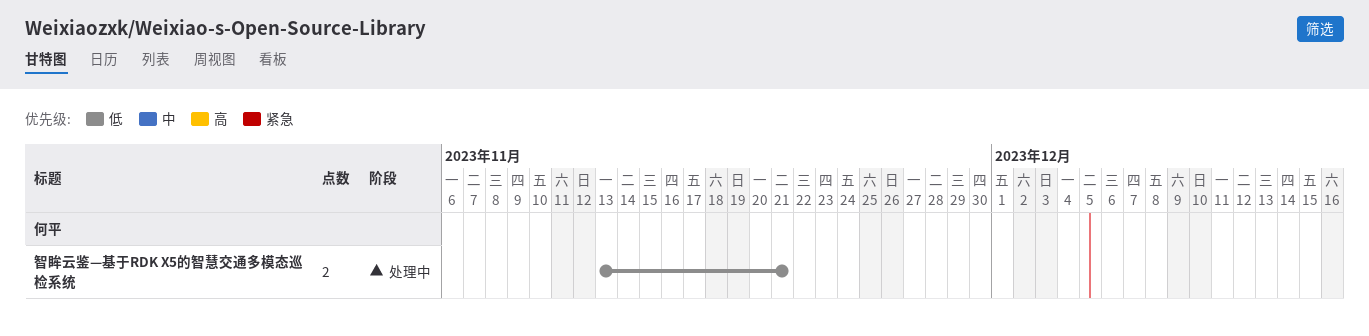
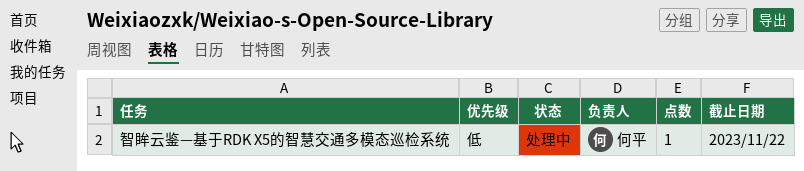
智眸云鉴—基于RDK X5的智慧交通多模态巡检系统, estimate: 2 -> 1
智眸云鉴—基于RDK X5的智慧交通多模态巡检系统, due: Nov 21 -> Nov 22

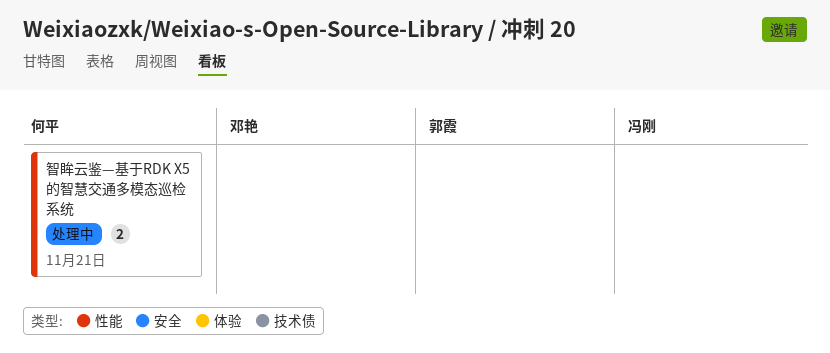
智眸云鉴—基于RDK X5的智慧交通多模态巡检系统, estimate: 1 -> 2
智眸云鉴—基于RDK X5的智慧交通多模态巡检系统, due: Nov 22 -> Nov 21

